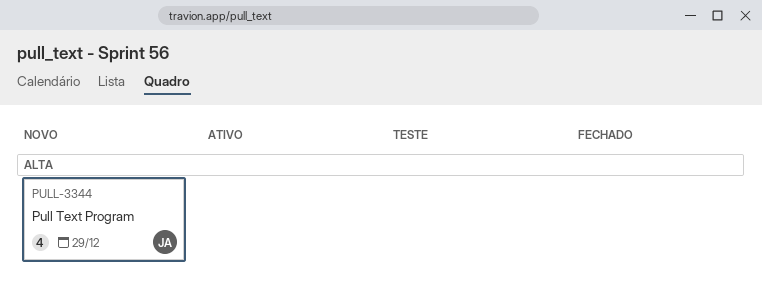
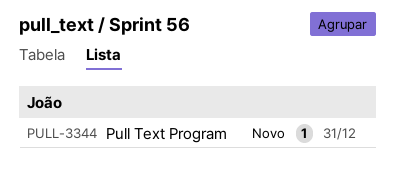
PULL-3344, estimate: 4 -> 1
PULL-3344, due: Dec 29 -> Dec 31

